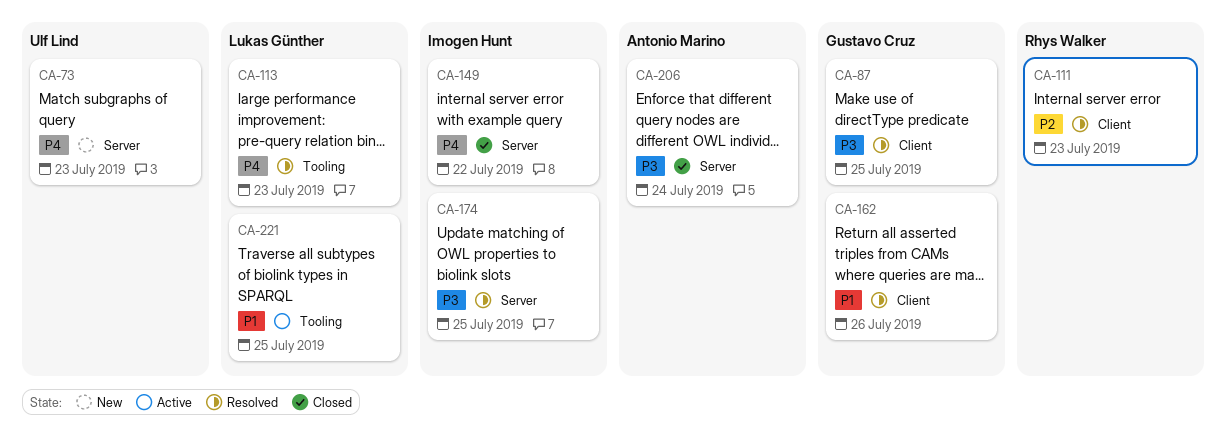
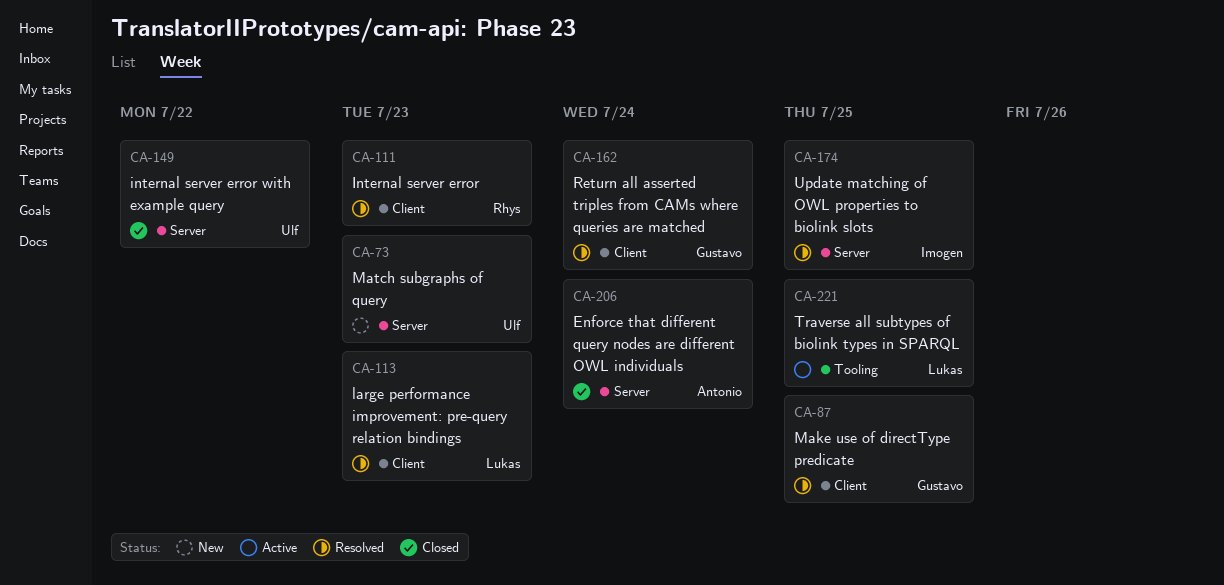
CA-113, label: Tooling -> Client
CA-149, owner: Imogen Hunt -> Ulf Lind
CA-162, due: Jul 26 -> Jul 24

